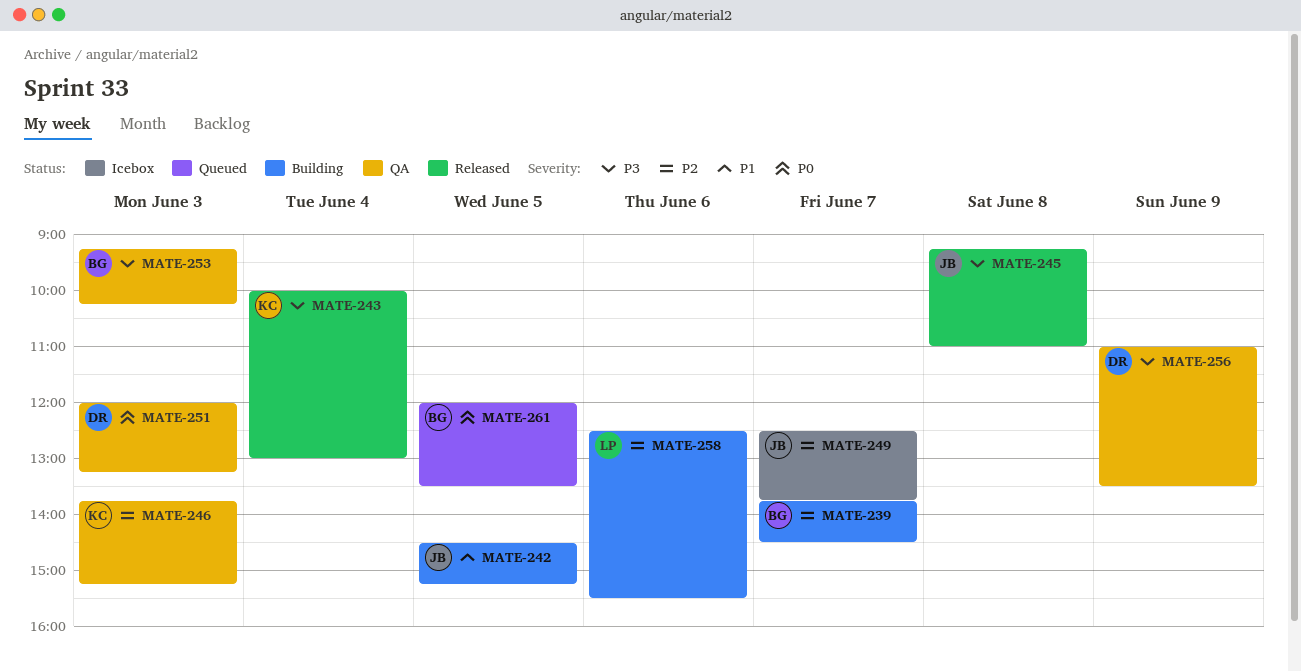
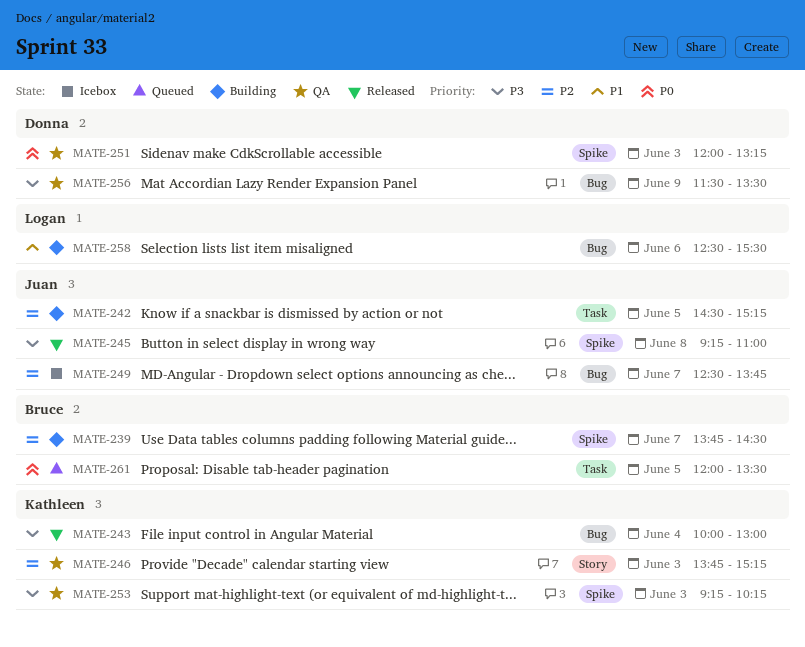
MATE-242, priority: P1 -> P2
MATE-253, owner: Bruce -> Kathleen
MATE-256, begins: 11:00 -> 11:30
MATE-258, priority: P2 -> P1

